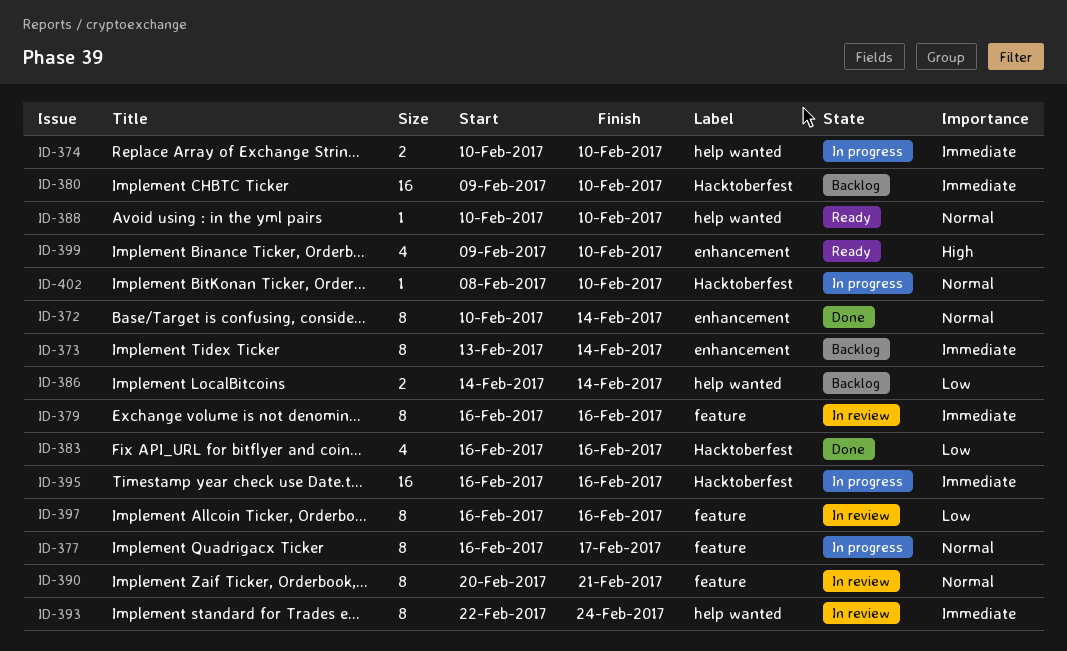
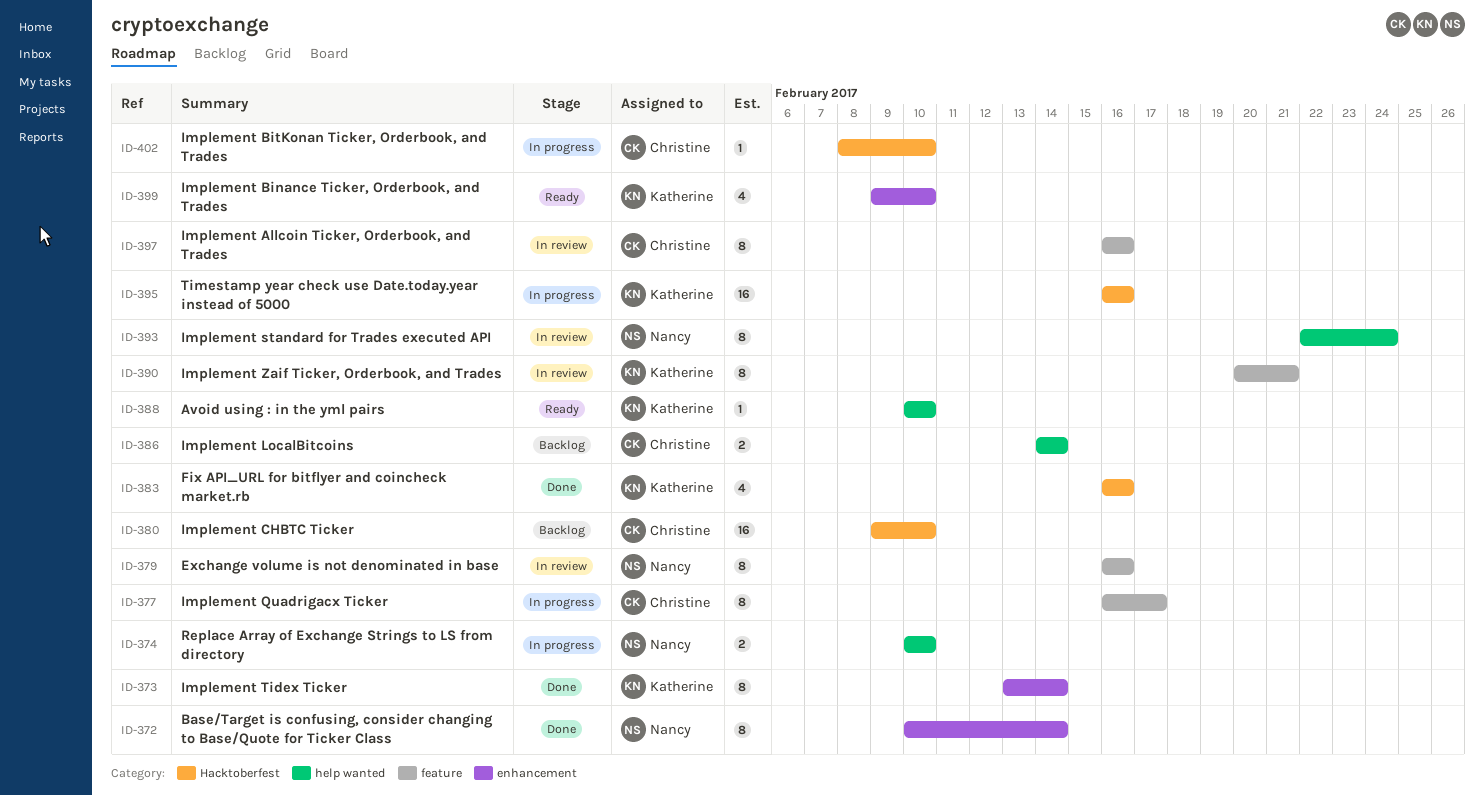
ID-373, status: Backlog -> Done

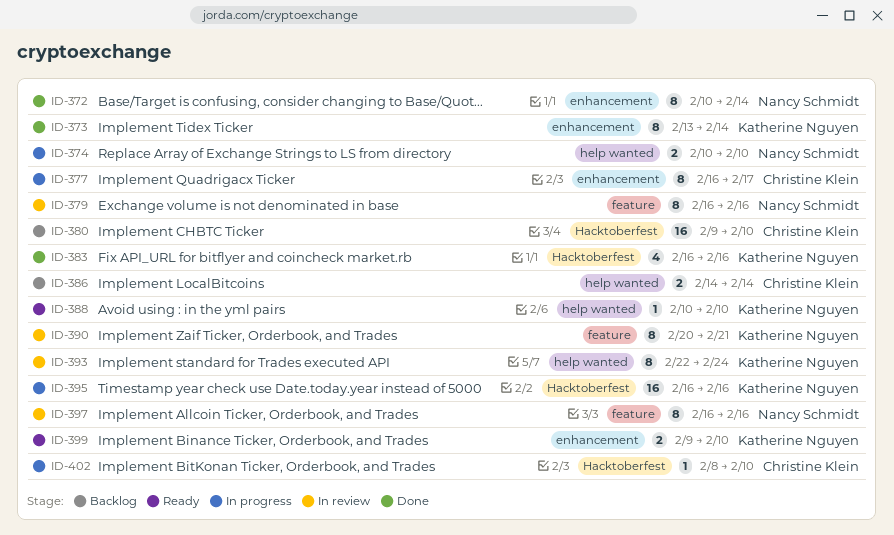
ID-377, label: feature -> enhancement
ID-393, owner: Nancy Schmidt -> Katherine Nguyen
ID-397, owner: Christine Klein -> Nancy Schmidt
ID-399, estimate: 4 -> 2

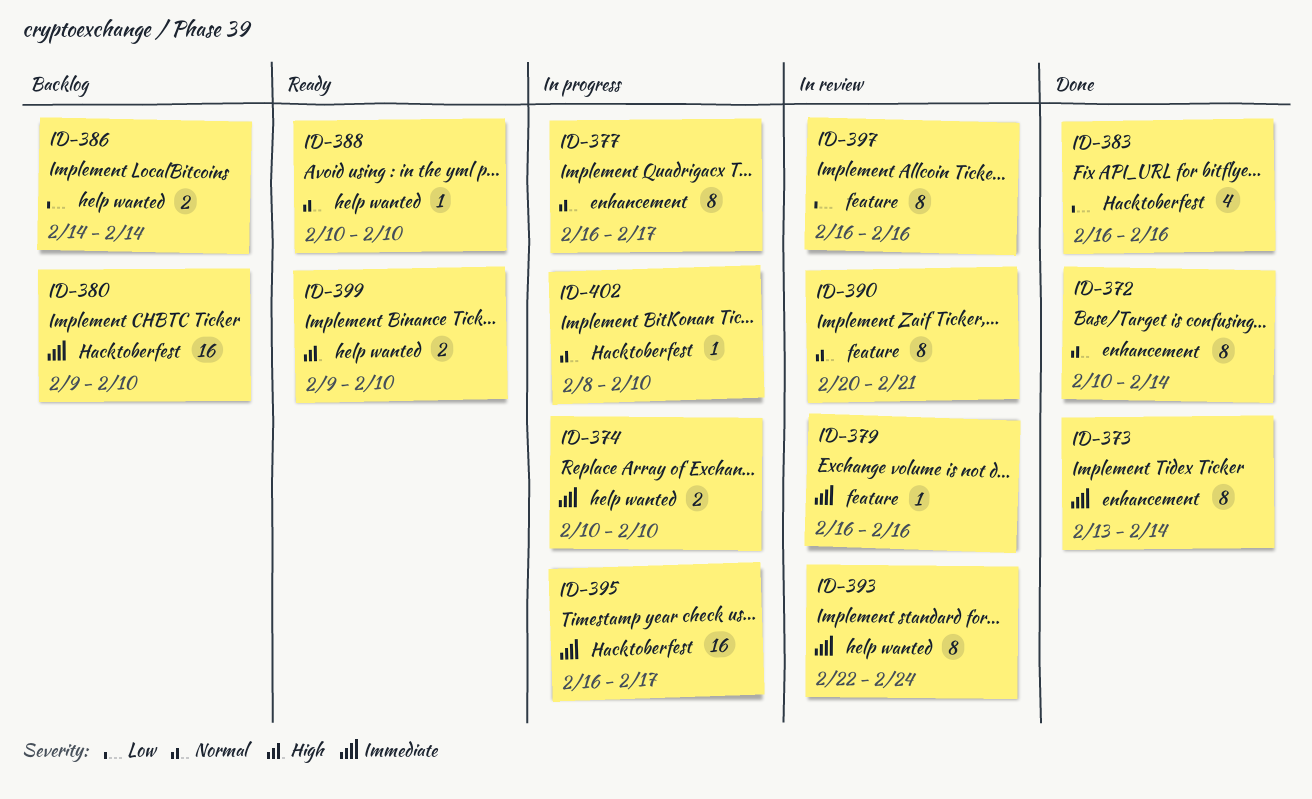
ID-379, estimate: 8 -> 1
ID-395, due: Feb 16 -> Feb 17
ID-399, label: enhancement -> help wanted

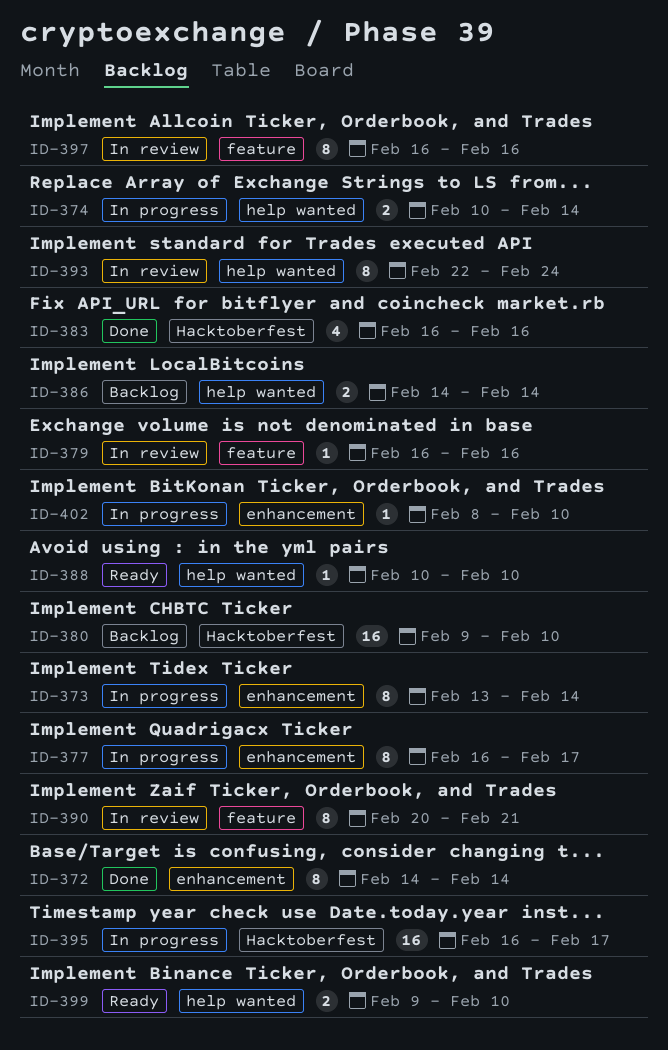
ID-372, start: Feb 10 -> Feb 14
ID-373, status: Done -> In progress
ID-374, due: Feb 10 -> Feb 14
ID-402, label: Hacktoberfest -> enhancement

